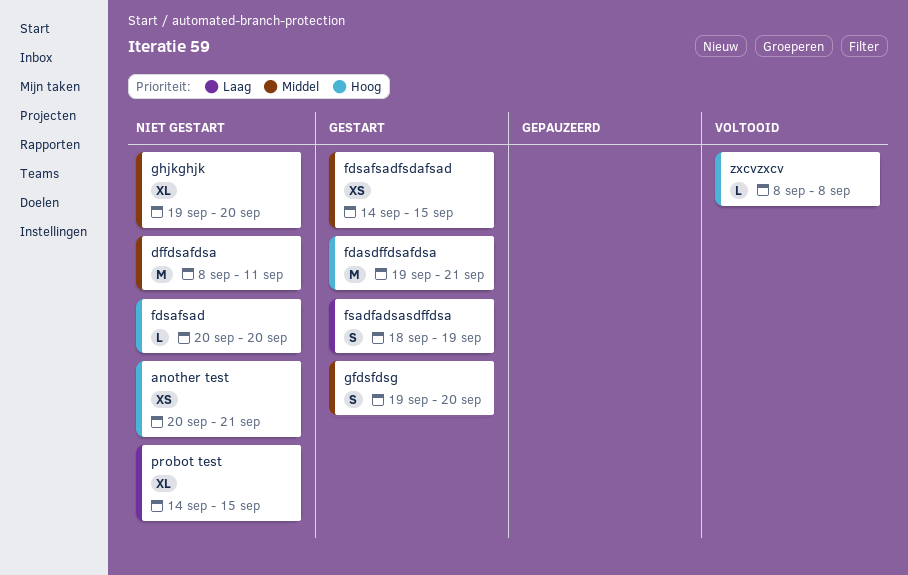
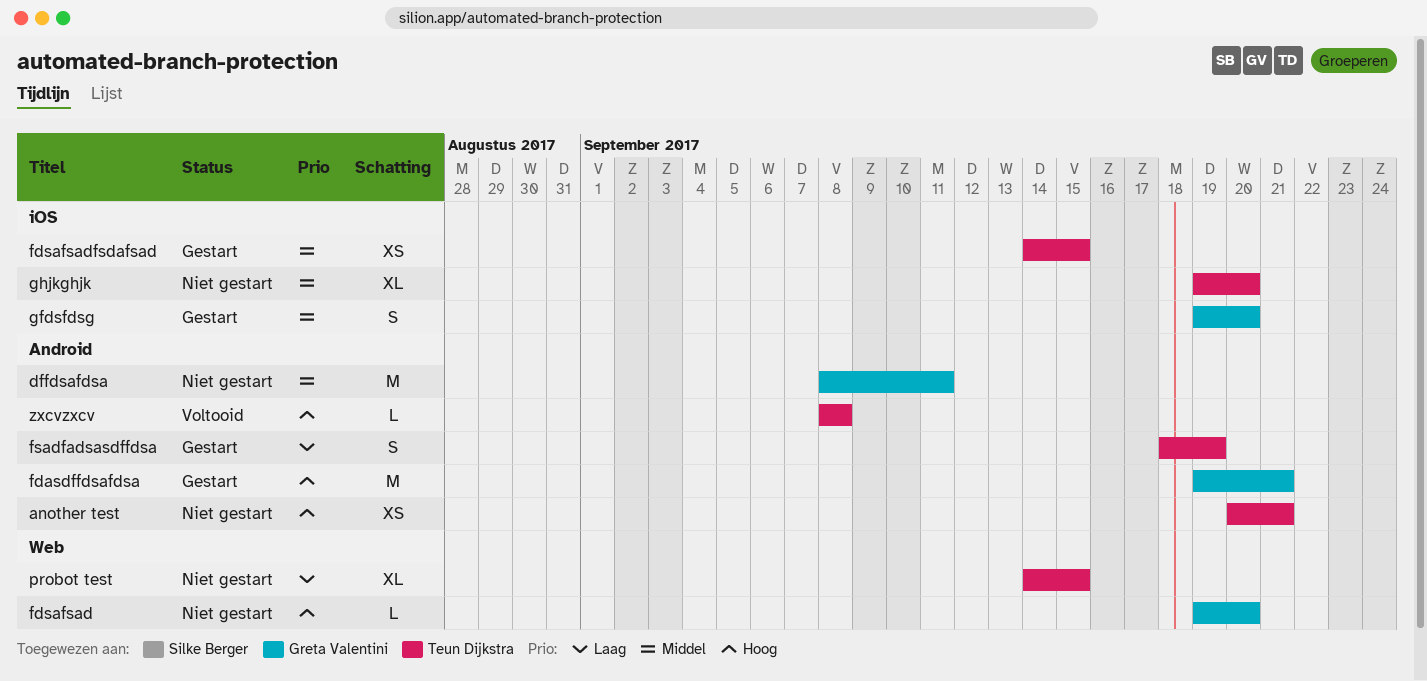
fdsafsad, start: Sep 20 -> Sep 19

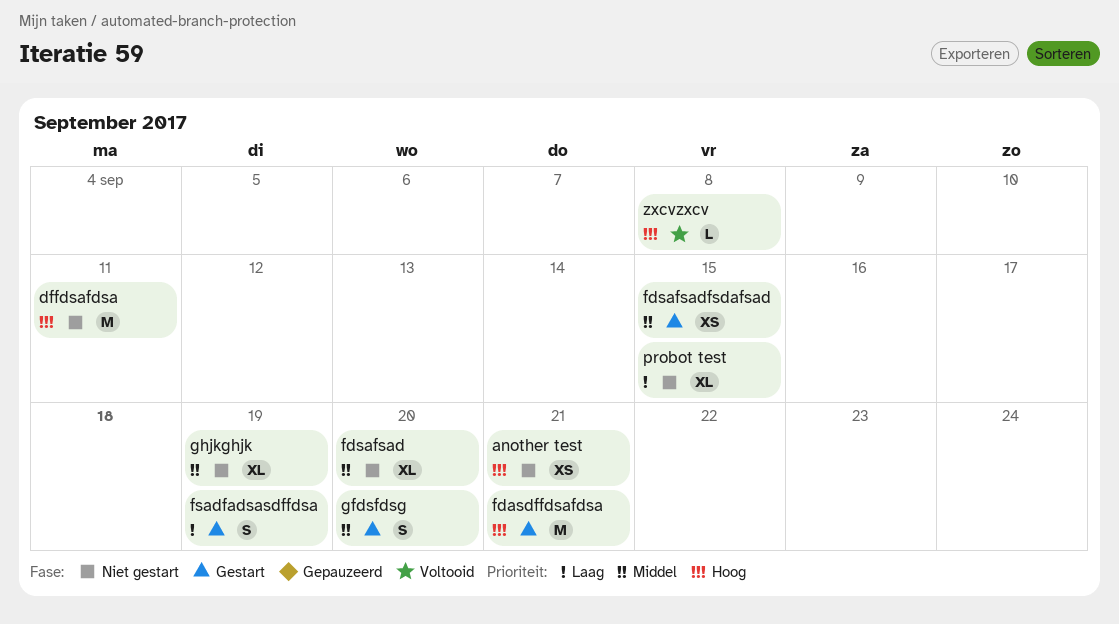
dffdsafdsa, priority: Middel -> Hoog
fdsafsad, priority: Hoog -> Middel
fdsafsad, estimate: L -> XL
ghjkghjk, due: Sep 20 -> Sep 19

